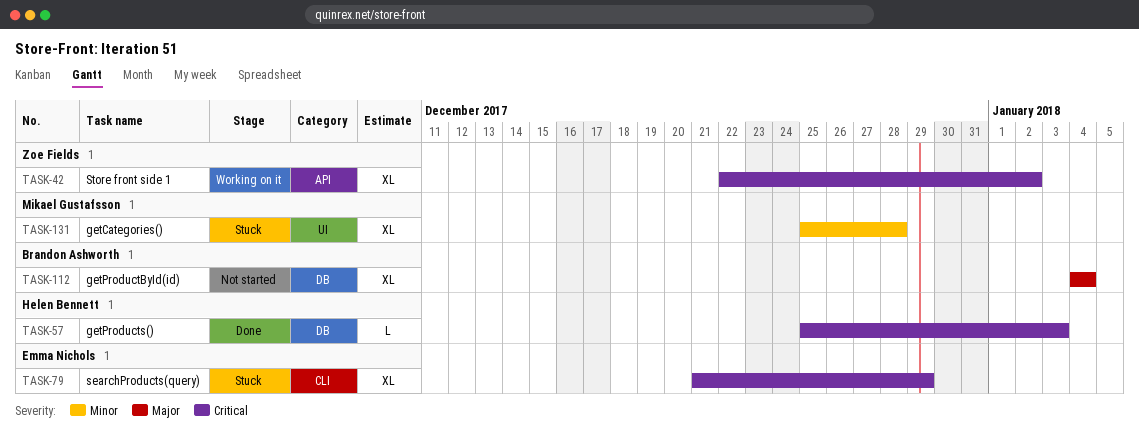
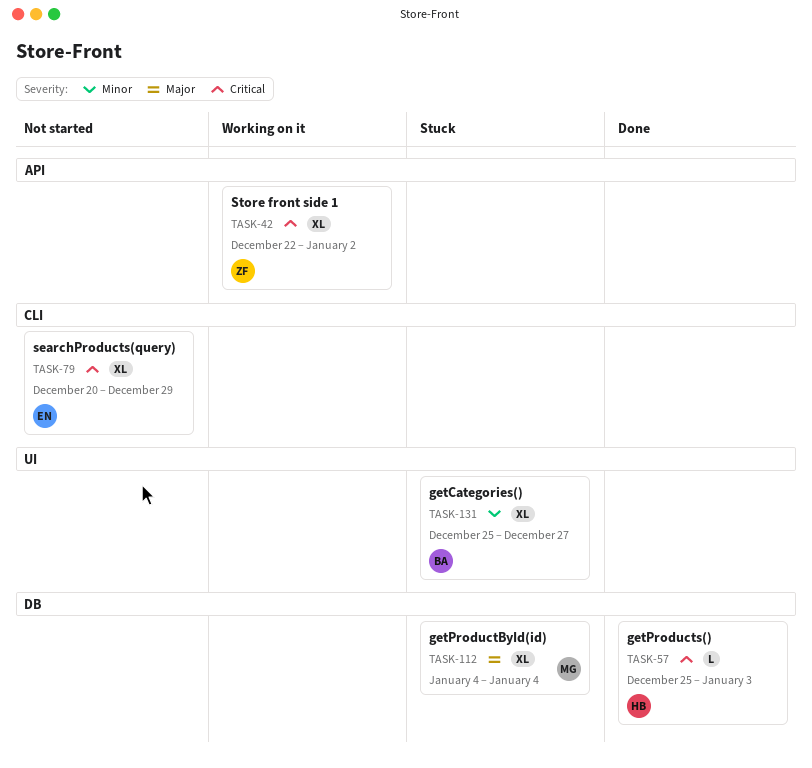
TASK-79, status: Stuck -> Not started
TASK-79, start: Dec 21 -> Dec 20
TASK-112, status: Not started -> Stuck
TASK-112, owner: Brandon Ashworth -> Mikael Gustafsson
TASK-131, owner: Mikael Gustafsson -> Brandon Ashworth
TASK-131, due: Dec 28 -> Dec 27

